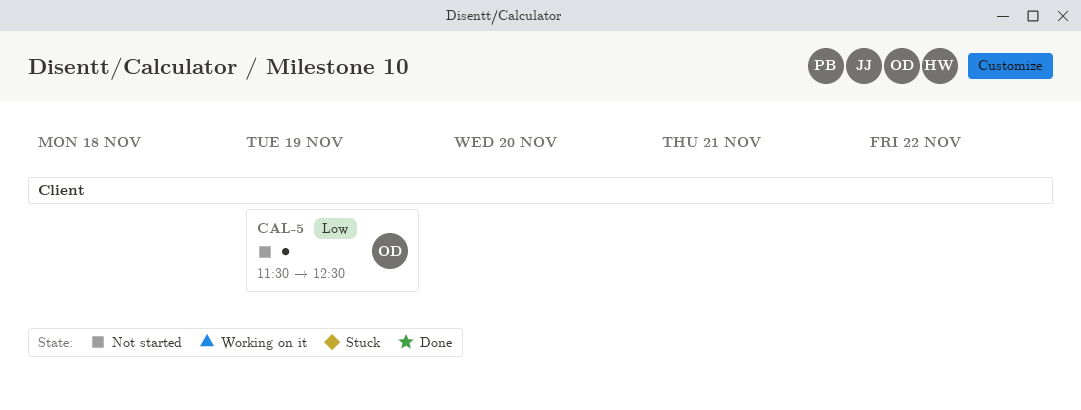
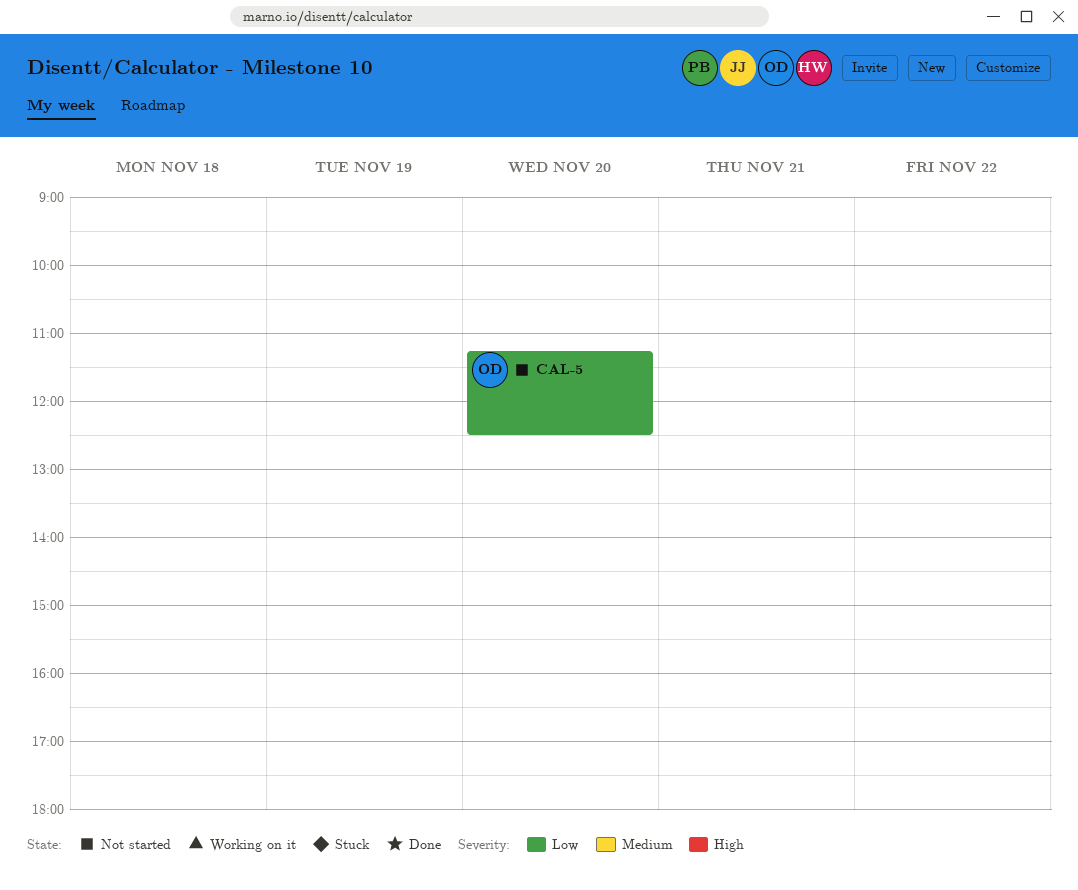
CAL-5, day: Nov 19 -> Nov 20
CAL-5, begins: 11:30 -> 11:15

